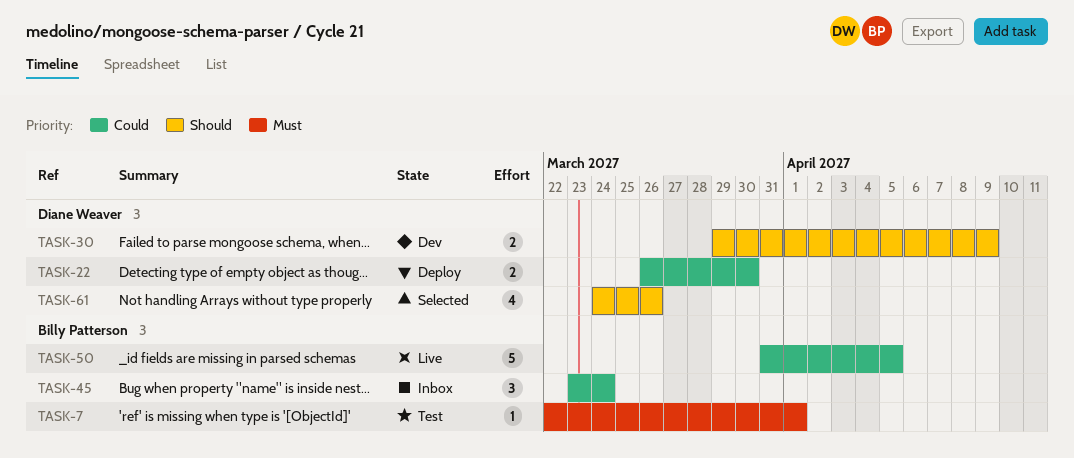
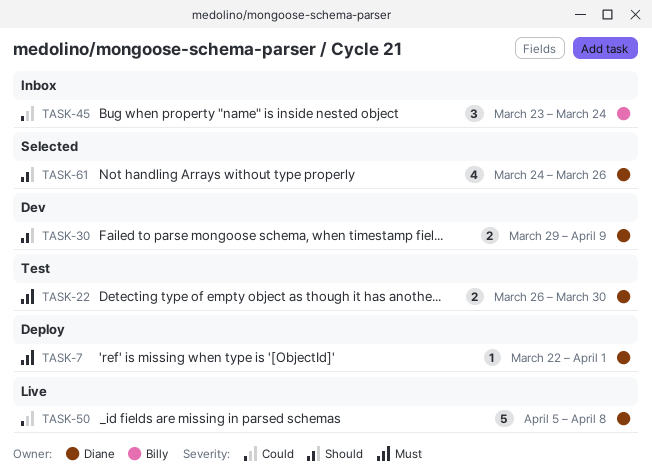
TASK-7, status: Test -> Deploy
TASK-7, owner: Billy Patterson -> Diane Weaver
TASK-22, status: Deploy -> Test
TASK-22, priority: Could -> Must
TASK-50, owner: Billy Patterson -> Diane Weaver
TASK-50, start: Mar 31 -> Apr 5
TASK-50, due: Apr 5 -> Apr 8

